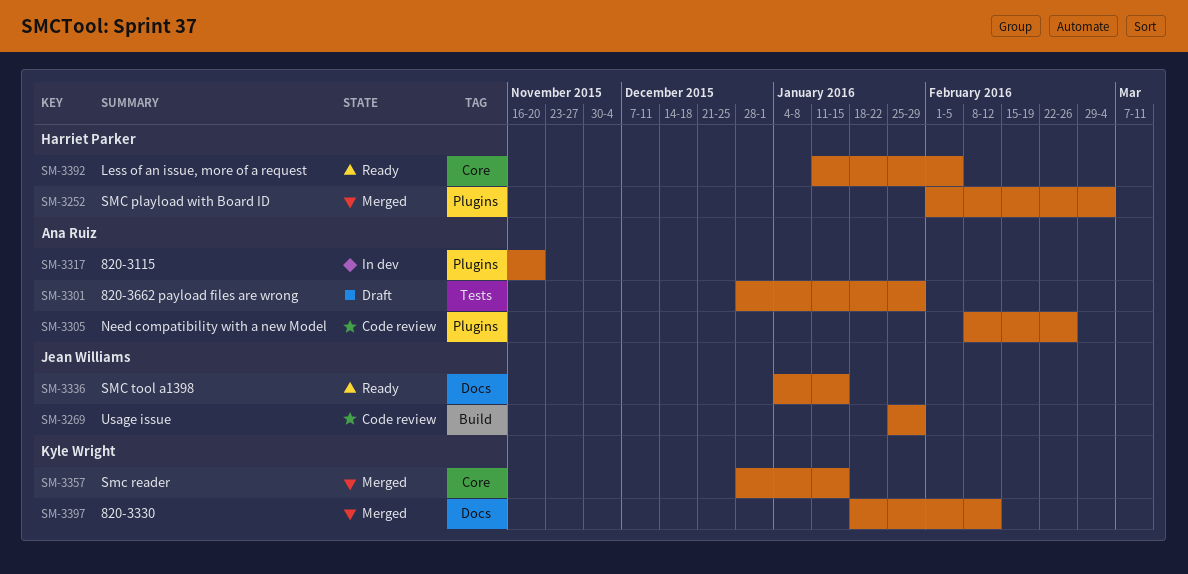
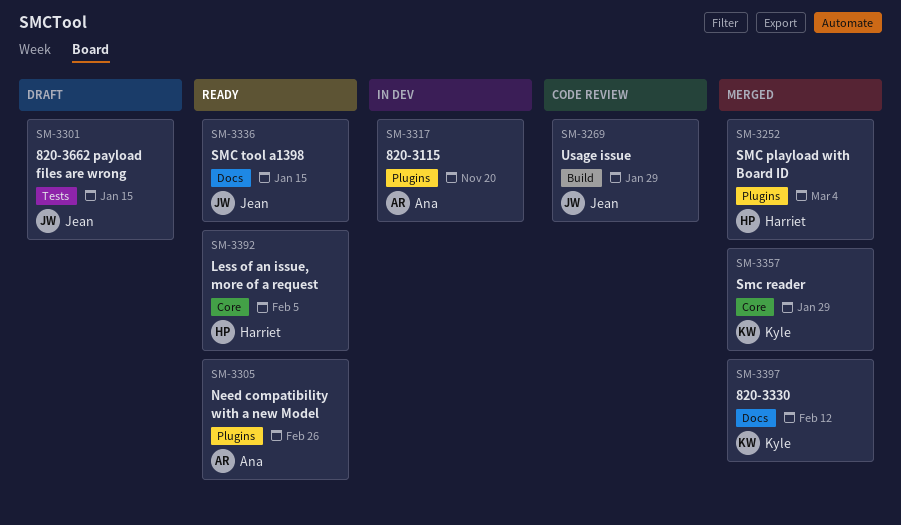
SM-3301, owner: Ana Ruiz -> Jean Williams
SM-3301, due: Jan 29 -> Jan 15
SM-3305, status: Code review -> Ready
SM-3357, due: Jan 15 -> Jan 29

